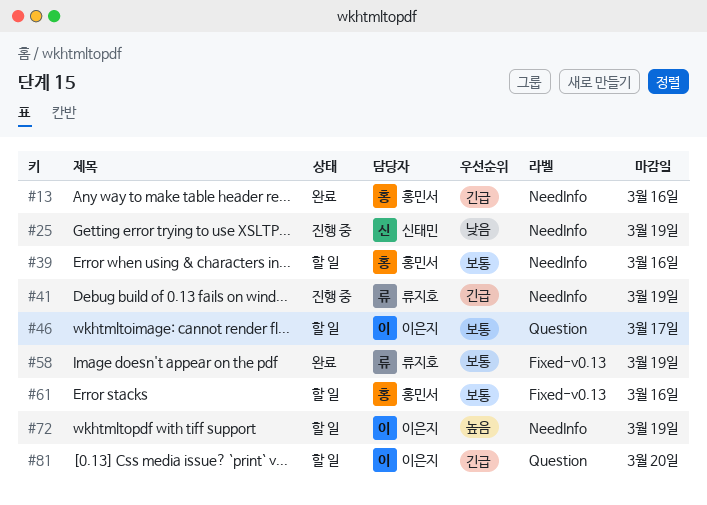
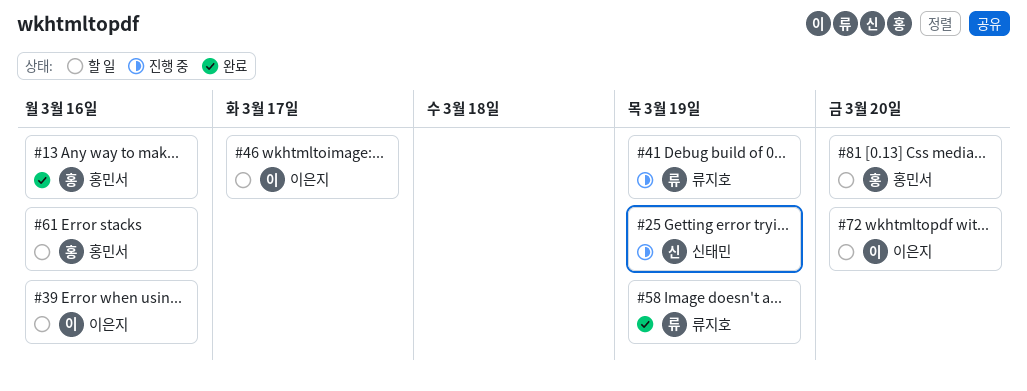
#39, owner: 홍민서 -> 이은지
#72, due: Mar 19 -> Mar 20
#81, owner: 이은지 -> 홍민서

